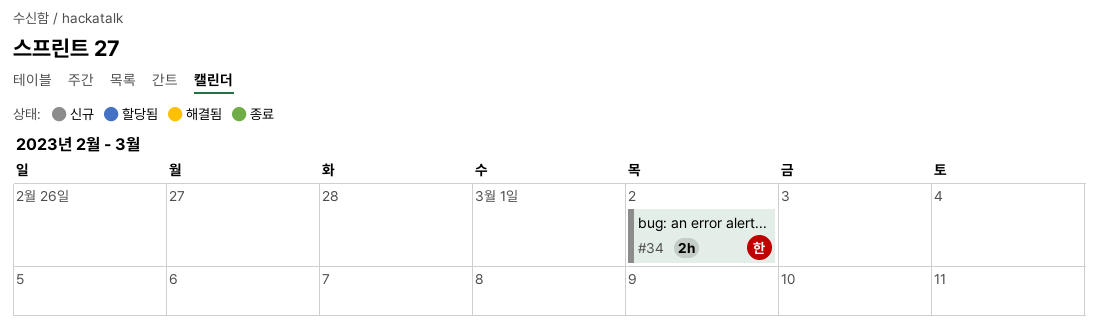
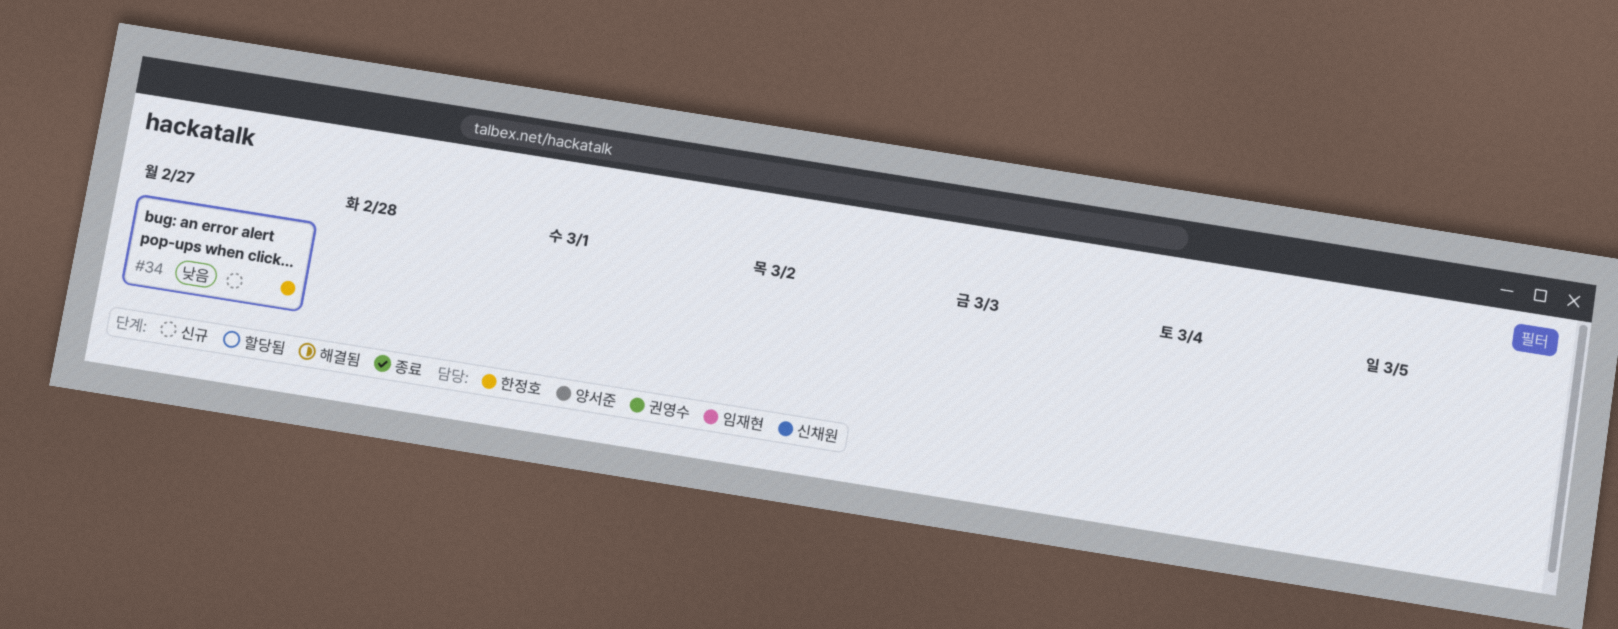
#34, due: Mar 2 -> Feb 27

